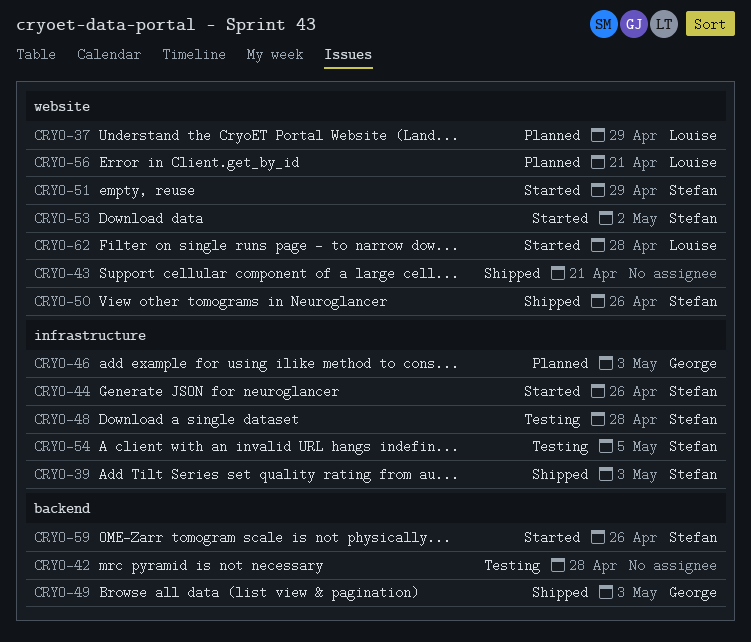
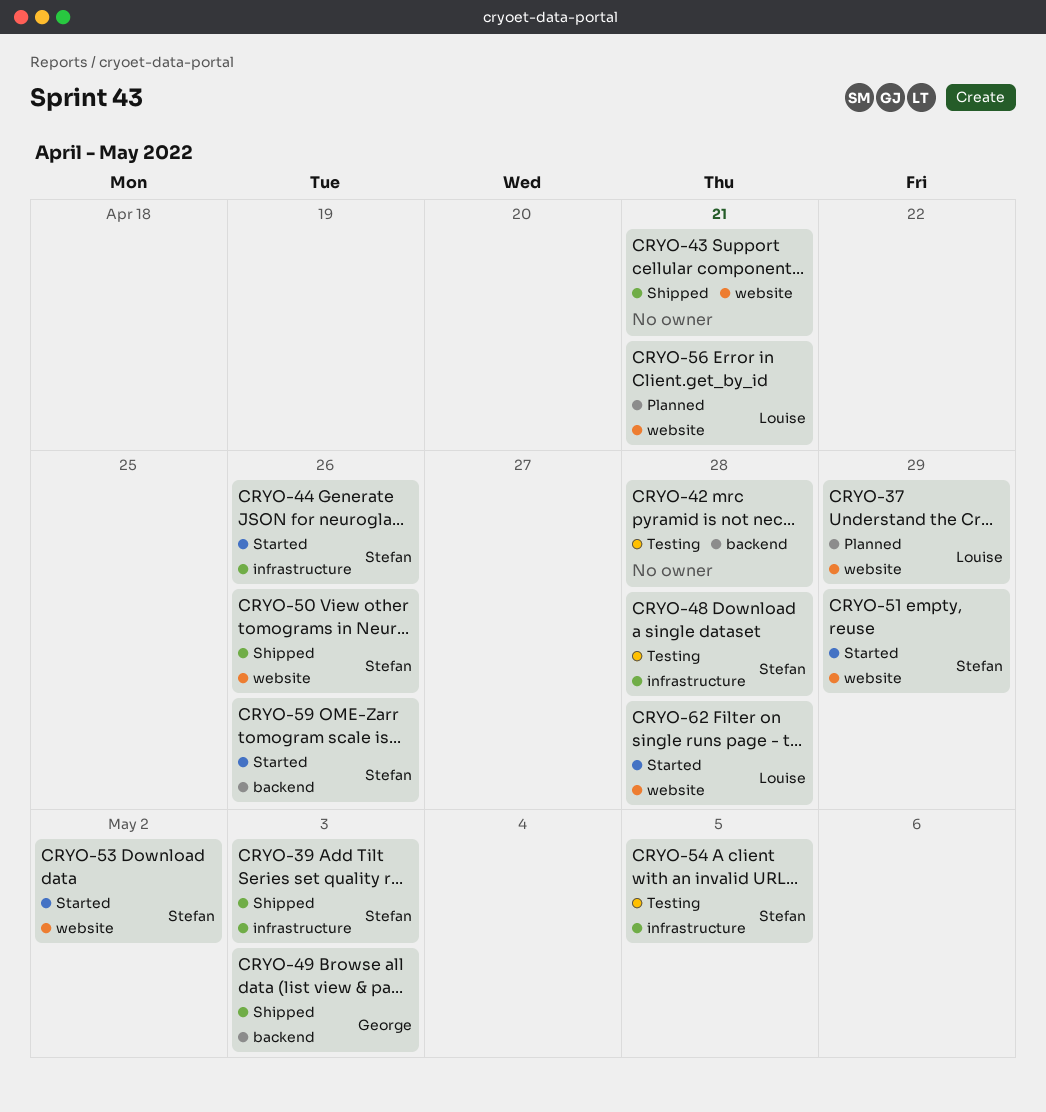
CRYO-46: present -> none

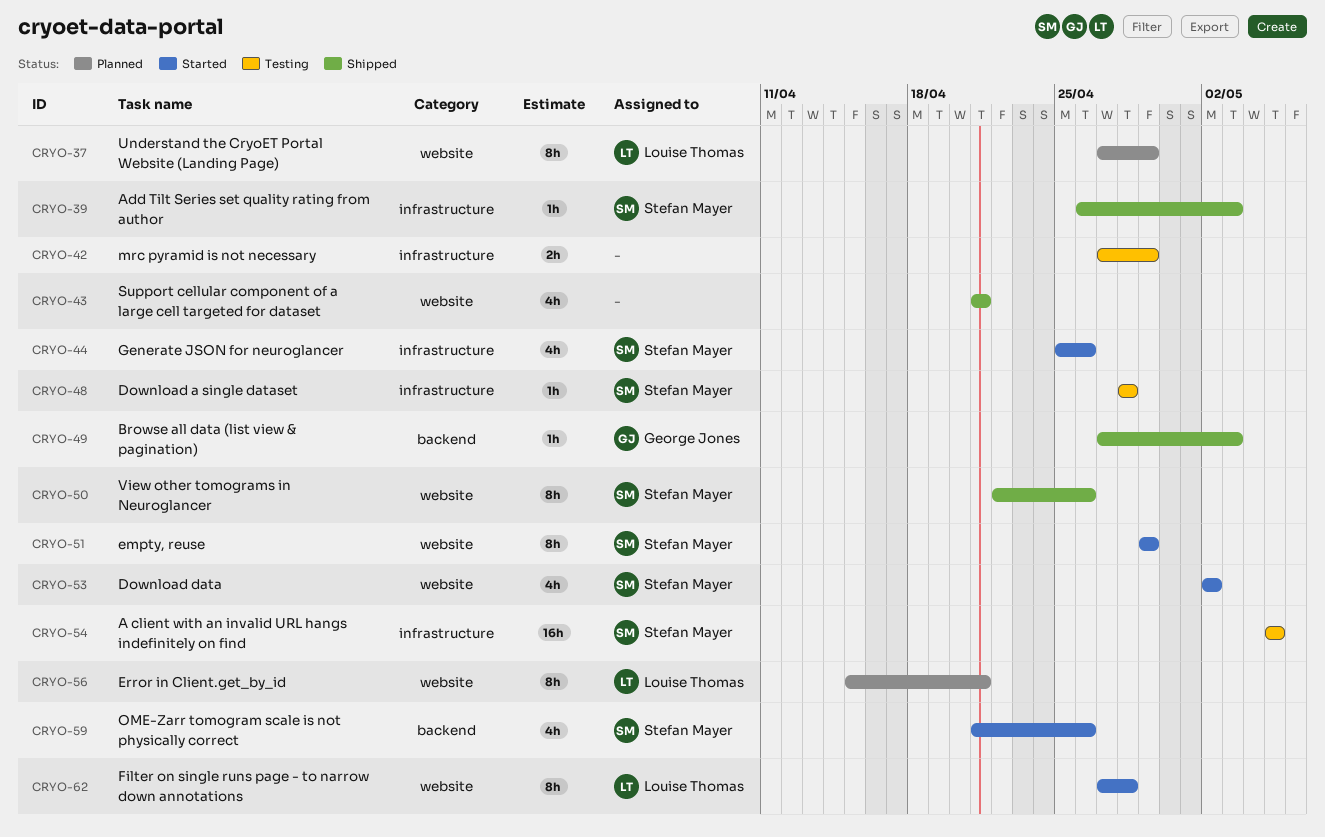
CRYO-42, label: backend -> infrastructure
CRYO-42, due: Apr 28 -> Apr 29

